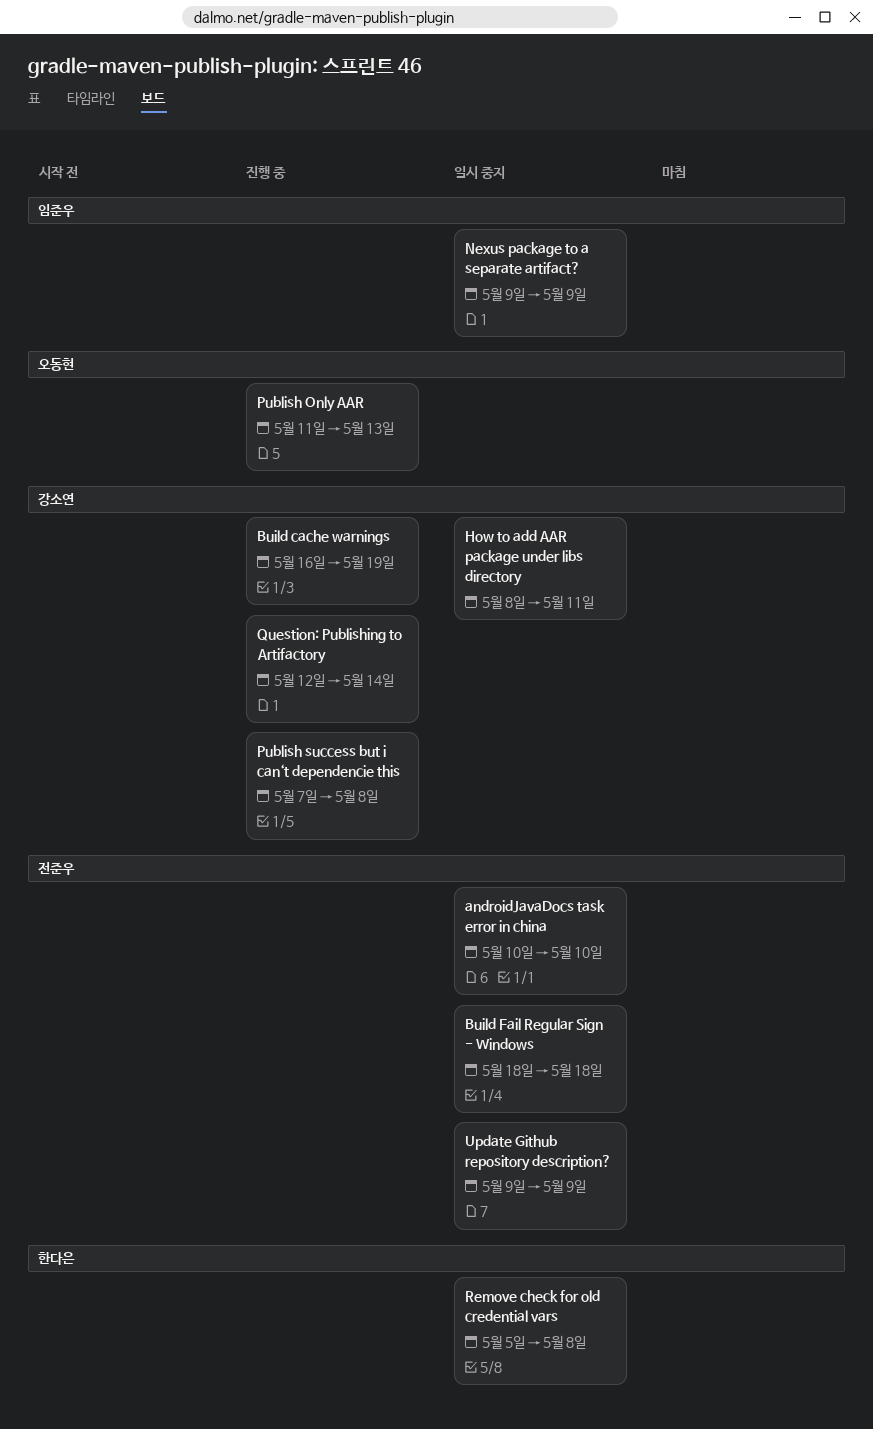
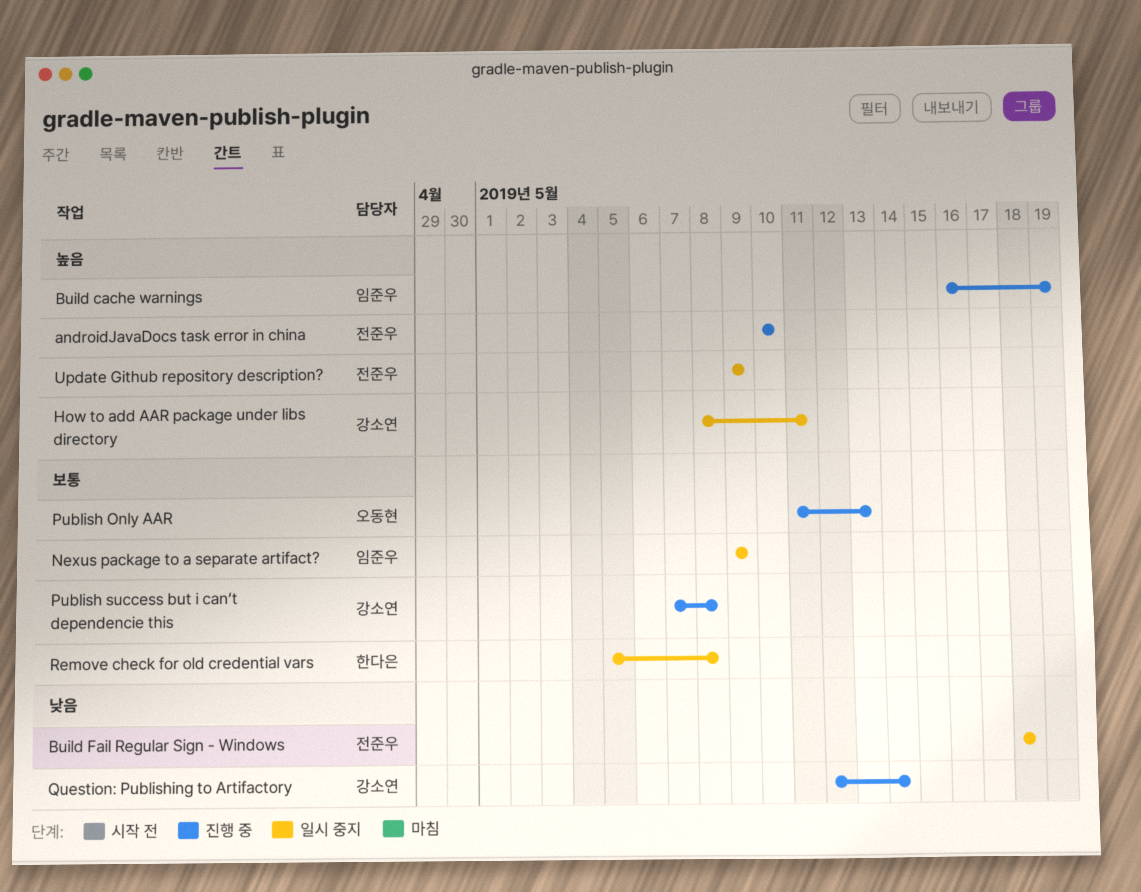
androidJavaDocs task error in china, status: 일시 중지 -> 진행 중
Build cache warnings, owner: 강소연 -> 임준우

